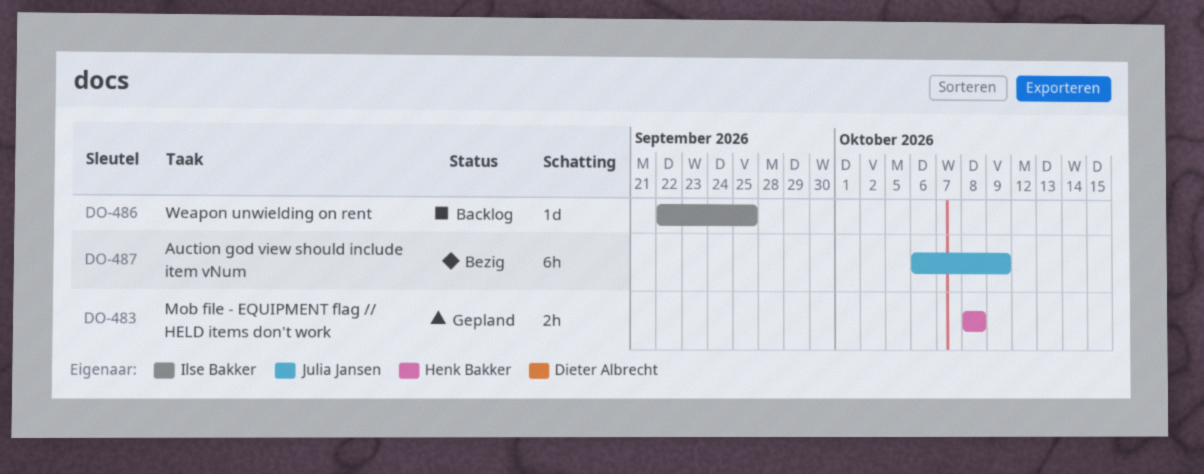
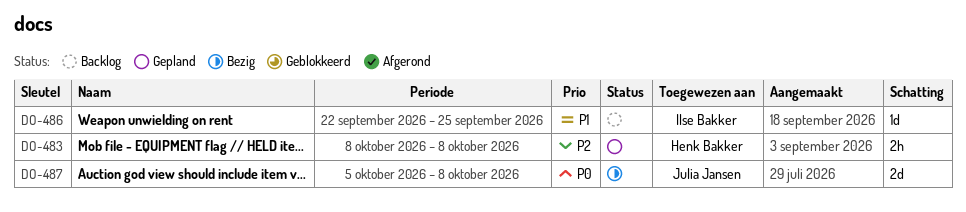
DO-487, estimate: 6h -> 2d
DO-487, start: Oct 6 -> Oct 5
DO-487, due: Oct 9 -> Oct 8

